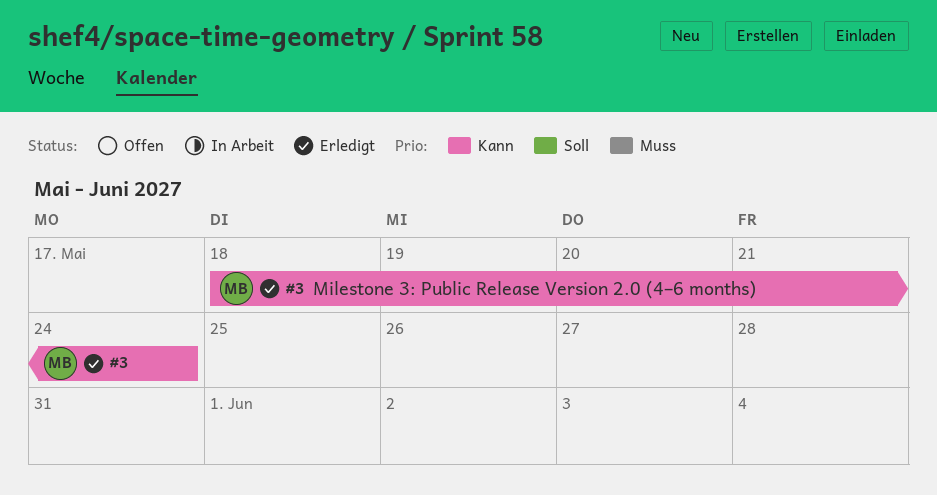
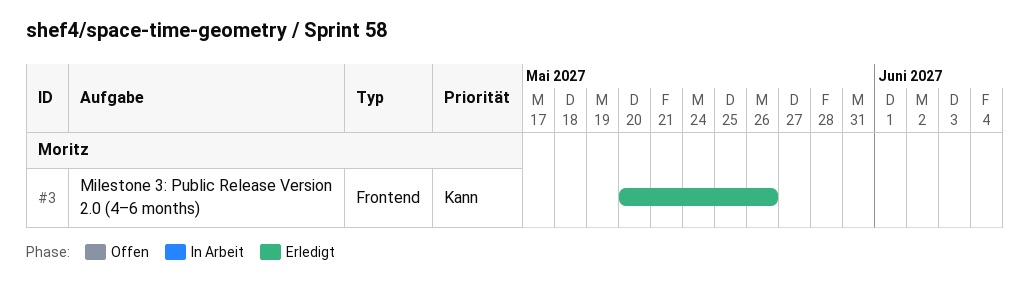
#3, start: May 18 -> May 20
#3, due: May 24 -> May 26

